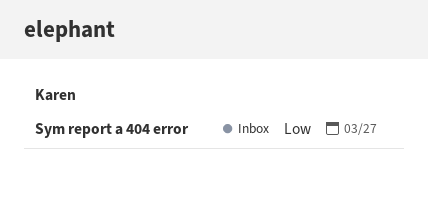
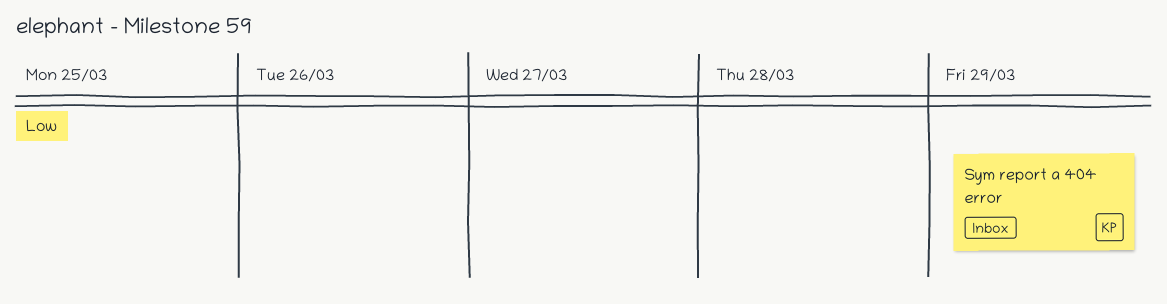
Sym report a 404 error, due: Mar 27 -> Mar 29

